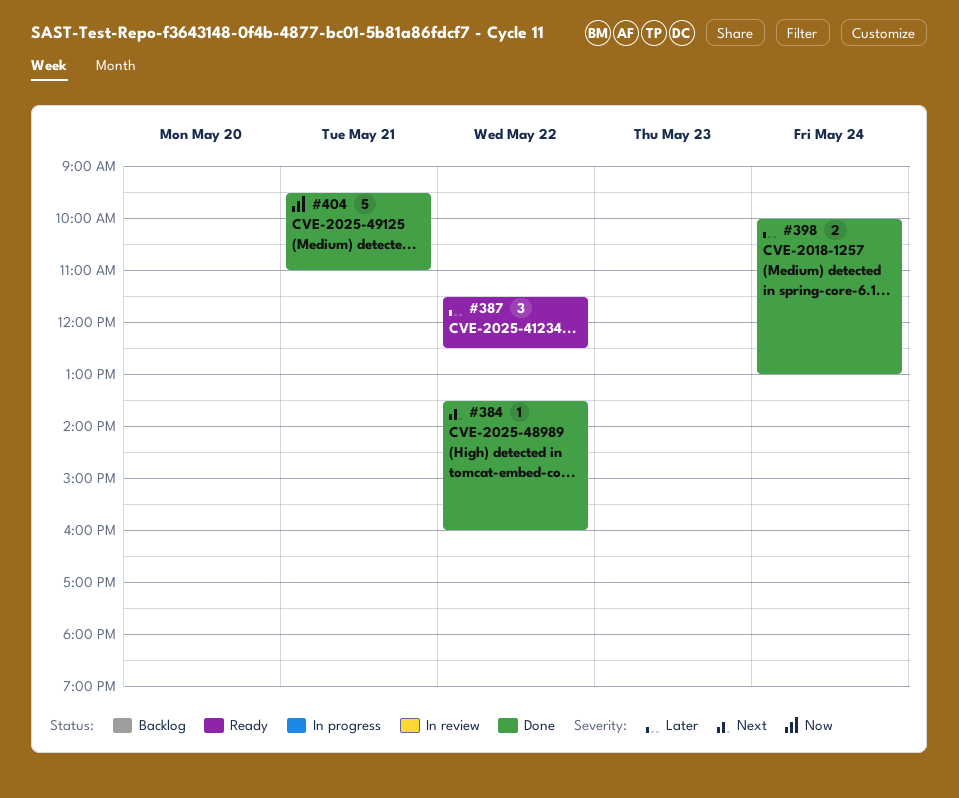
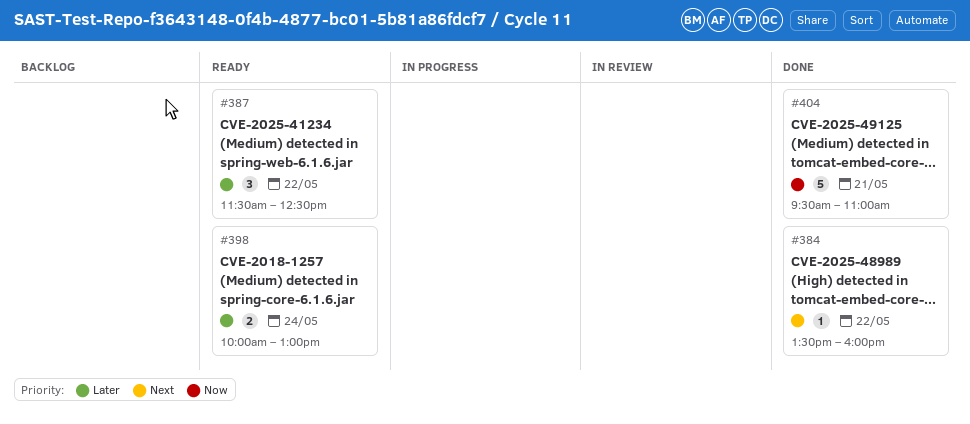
#398, status: Done -> Ready

